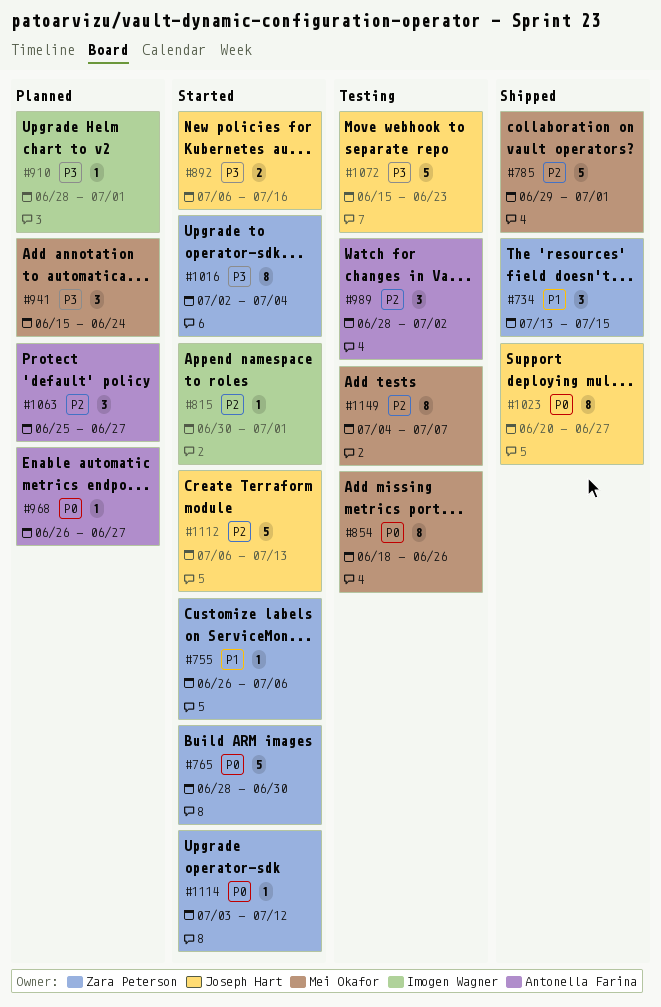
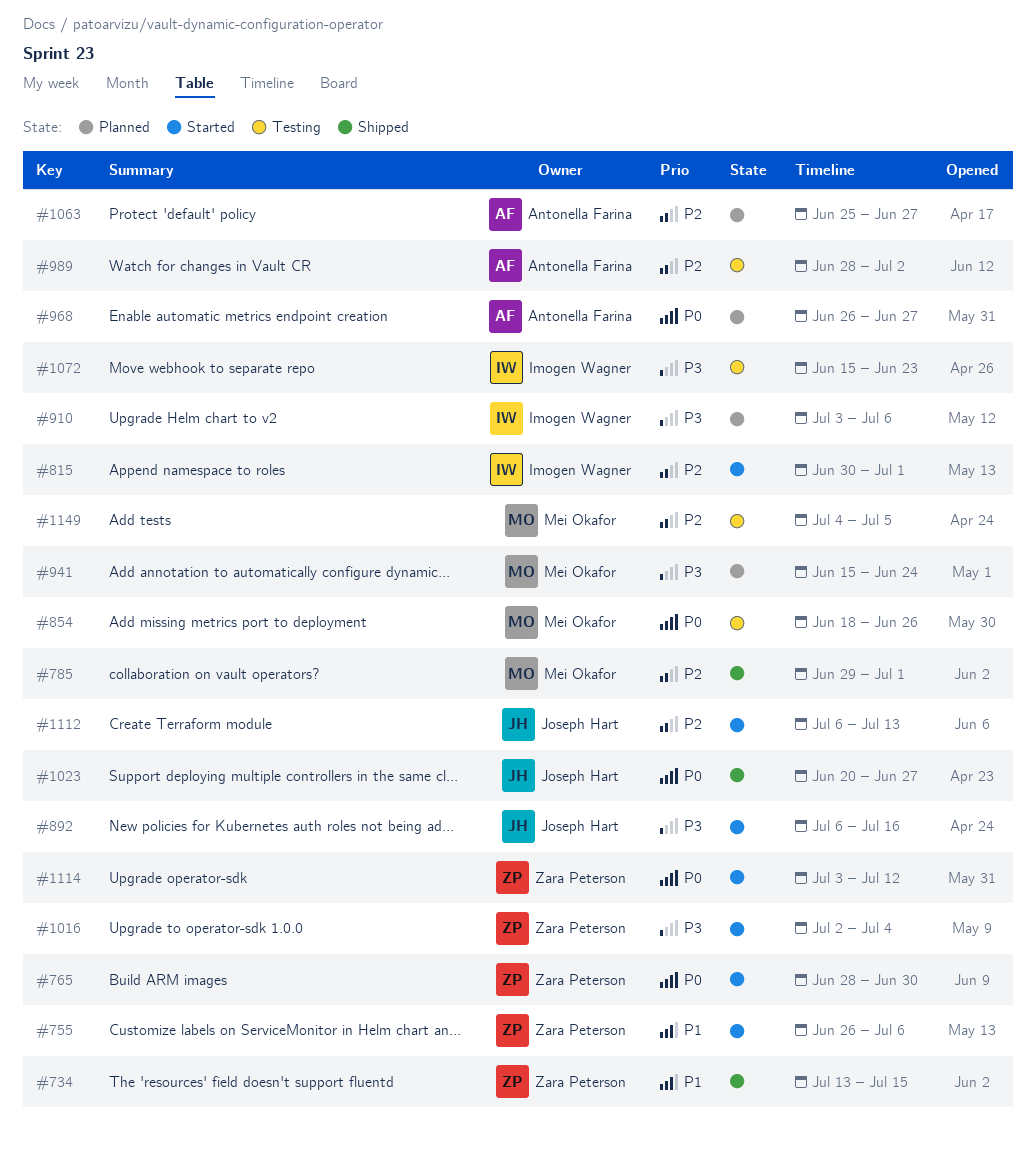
#910, start: Jun 28 -> Jul 3
#910, due: Jul 1 -> Jul 6
#1072, owner: Joseph Hart -> Imogen Wagner
#1149, due: Jul 7 -> Jul 5

